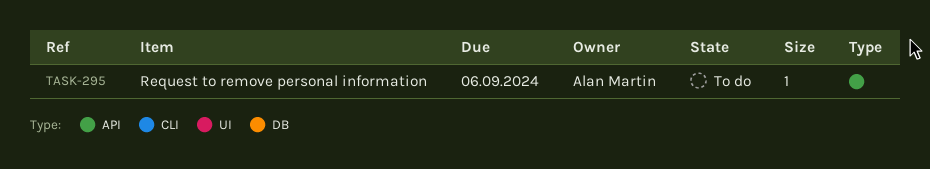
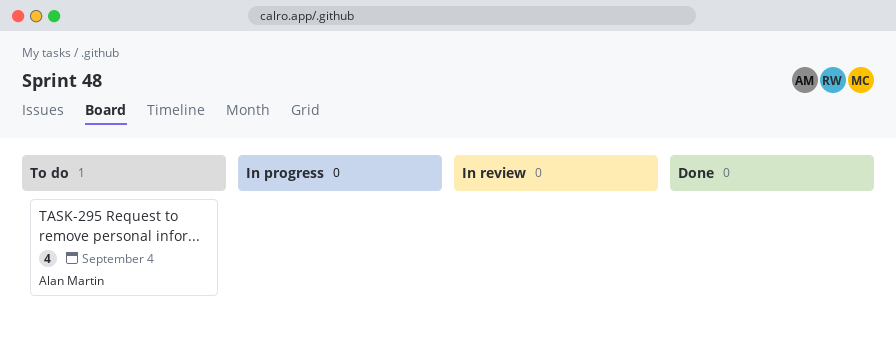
TASK-295, estimate: 1 -> 4
TASK-295, due: Sep 6 -> Sep 4

